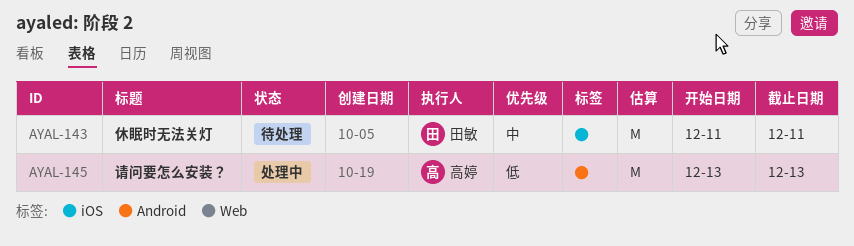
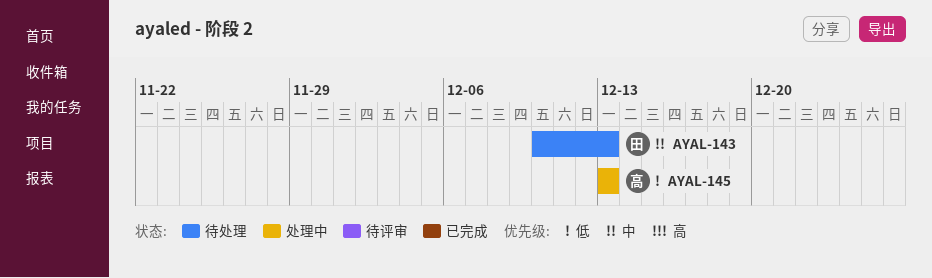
AYAL-143, start: Dec 11 -> Dec 10
AYAL-143, due: Dec 11 -> Dec 13

